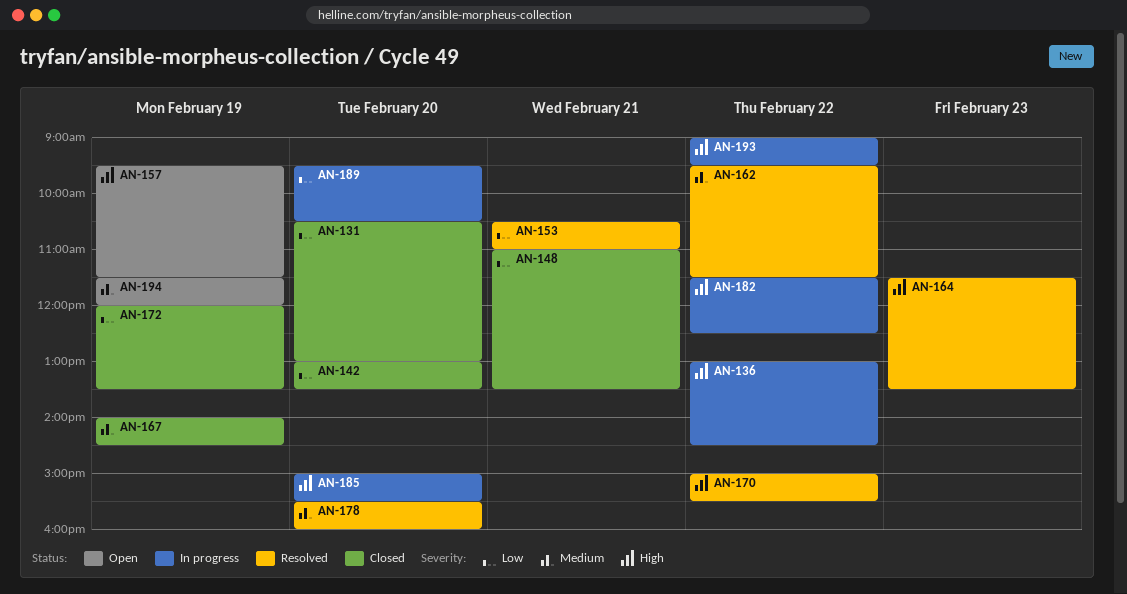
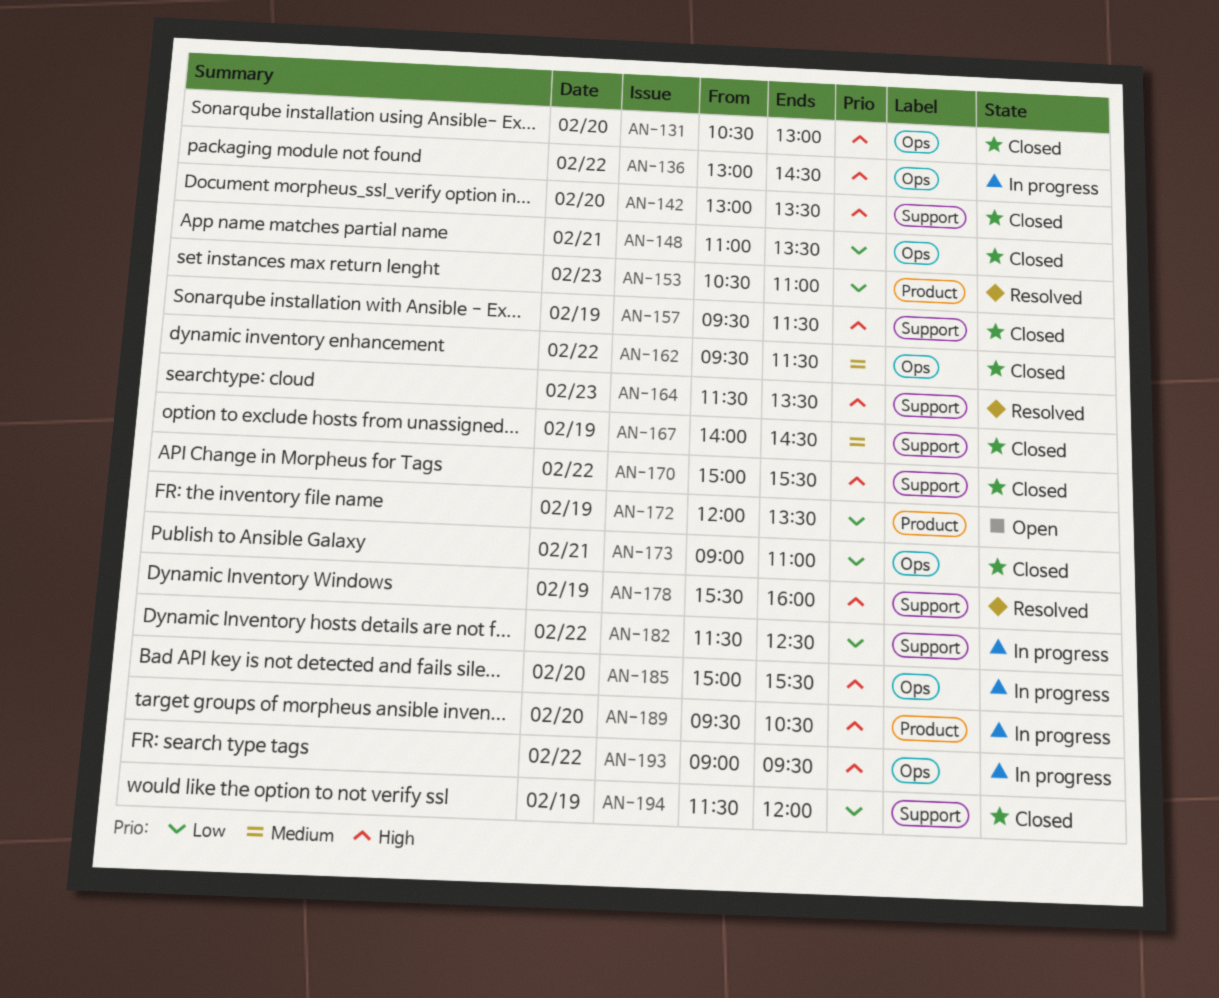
AN-131, priority: Low -> High
AN-142, priority: Low -> High
AN-153, day: Feb 21 -> Feb 23
AN-157, status: Open -> Closed
AN-162, status: Resolved -> Closed
AN-170, status: Resolved -> Closed
AN-172, status: Closed -> Open
AN-173: none -> present
AN-178, priority: Medium -> High
AN-178, day: Feb 20 -> Feb 19
AN-182, priority: High -> Low
AN-189, priority: Low -> High
AN-194, status: Open -> Closed
AN-194, priority: Medium -> Low

